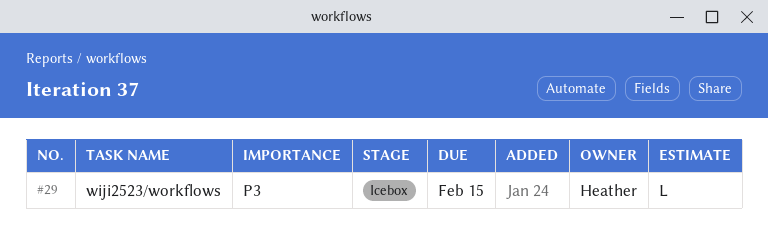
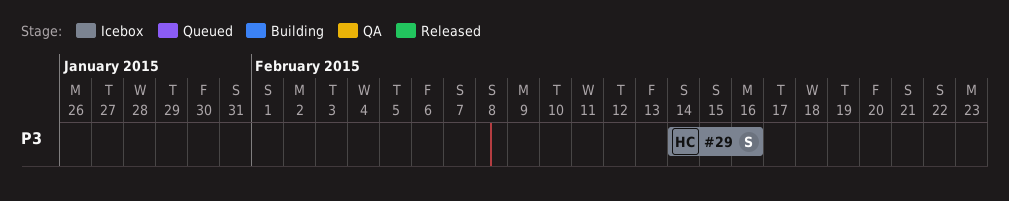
#29, estimate: L -> S
#29, due: Feb 15 -> Feb 16

